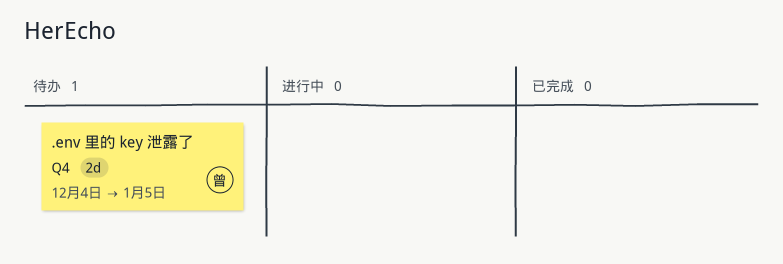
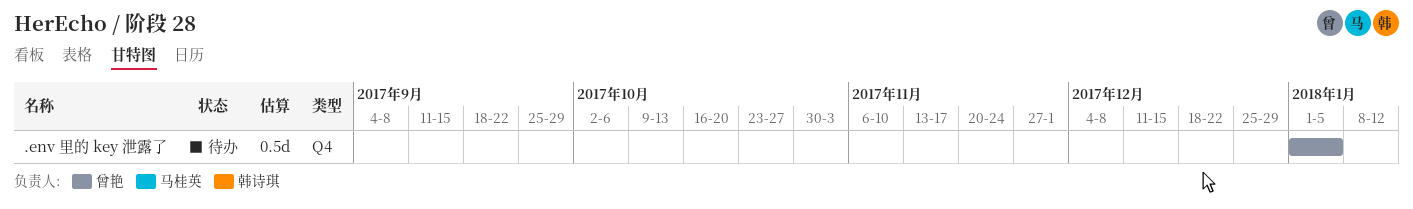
.env 里的 key 泄露了, estimate: 2d -> 0.5d
.env 里的 key 泄露了, start: Dec 4 -> Jan 1

